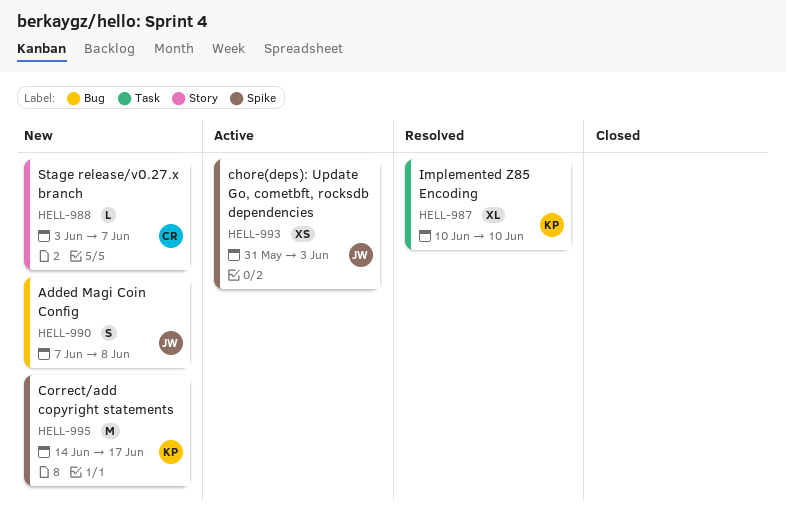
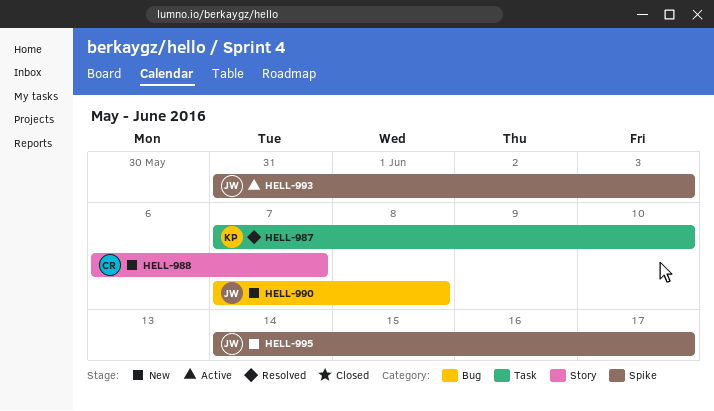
HELL-987, start: Jun 10 -> Jun 7
HELL-988, start: Jun 3 -> Jun 6
HELL-995, owner: KP -> JW

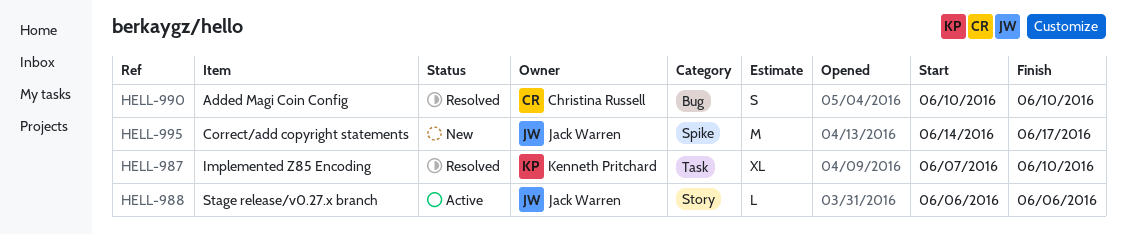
HELL-988, status: New -> Active
HELL-988, owner: Christina Russell -> Jack Warren
HELL-988, due: Jun 7 -> Jun 6
HELL-990, status: New -> Resolved
HELL-990, owner: Jack Warren -> Christina Russell
HELL-990, start: Jun 7 -> Jun 10
HELL-990, due: Jun 8 -> Jun 10
HELL-993: present -> none

